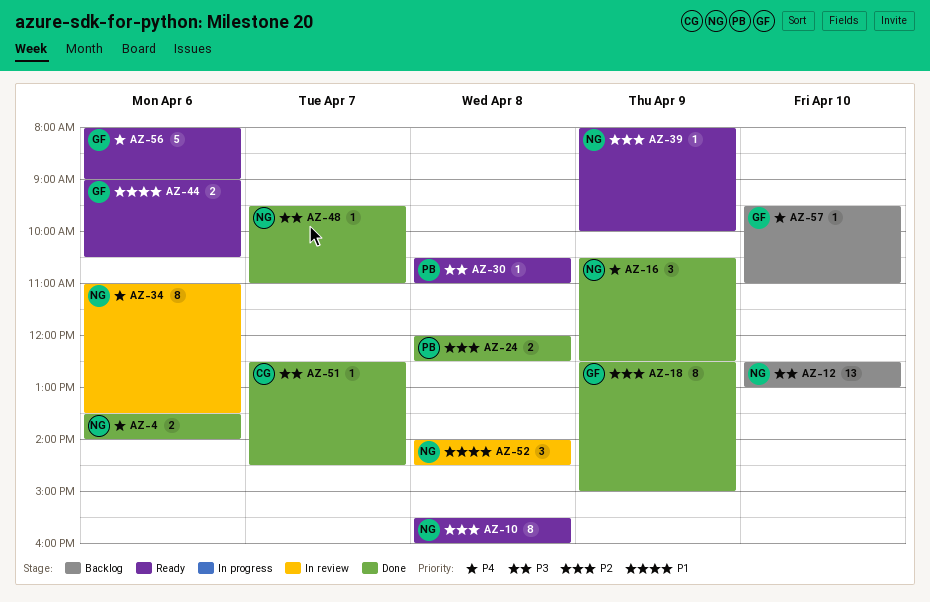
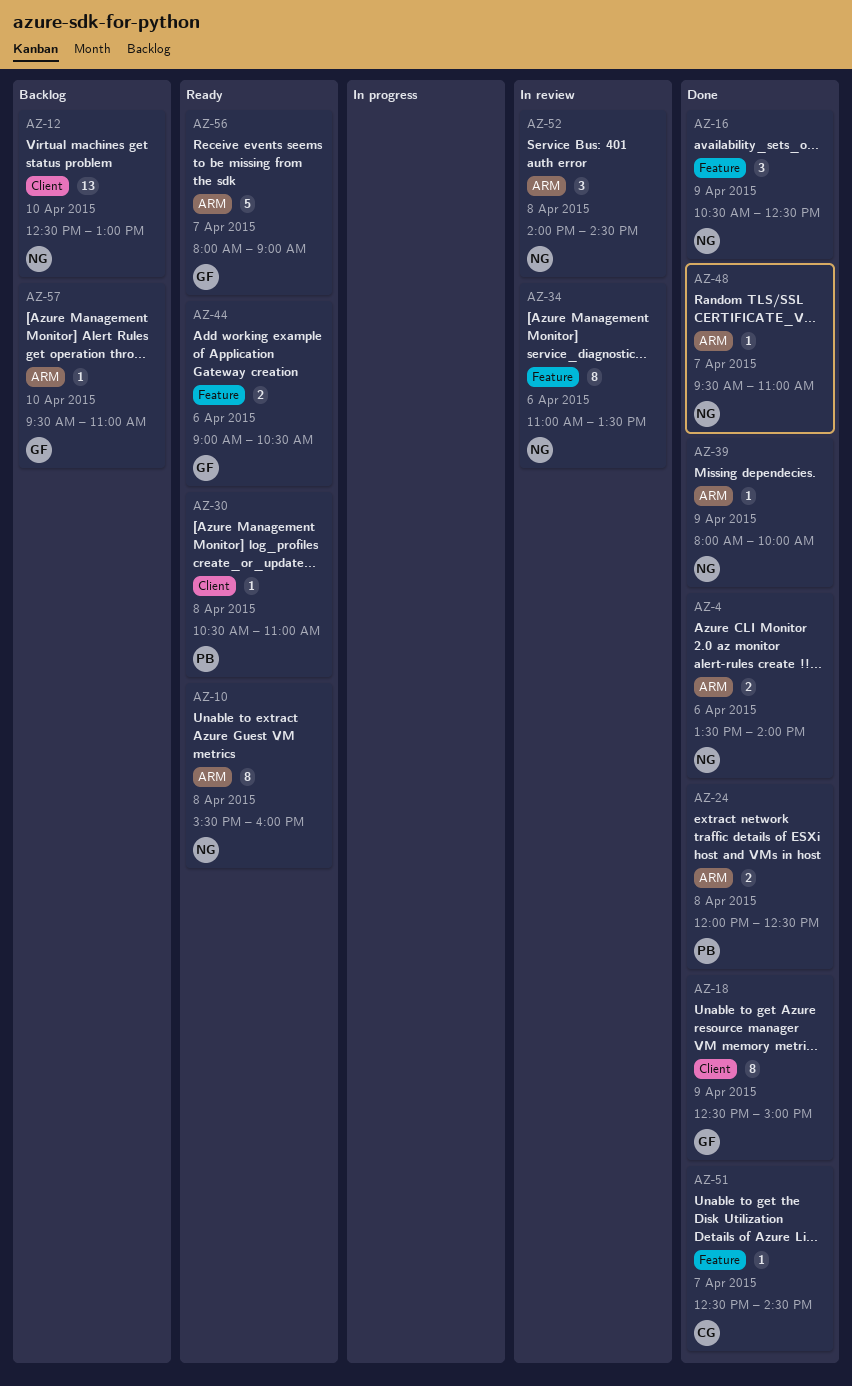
AZ-39, status: Ready -> Done
AZ-56, day: Apr 6 -> Apr 7

